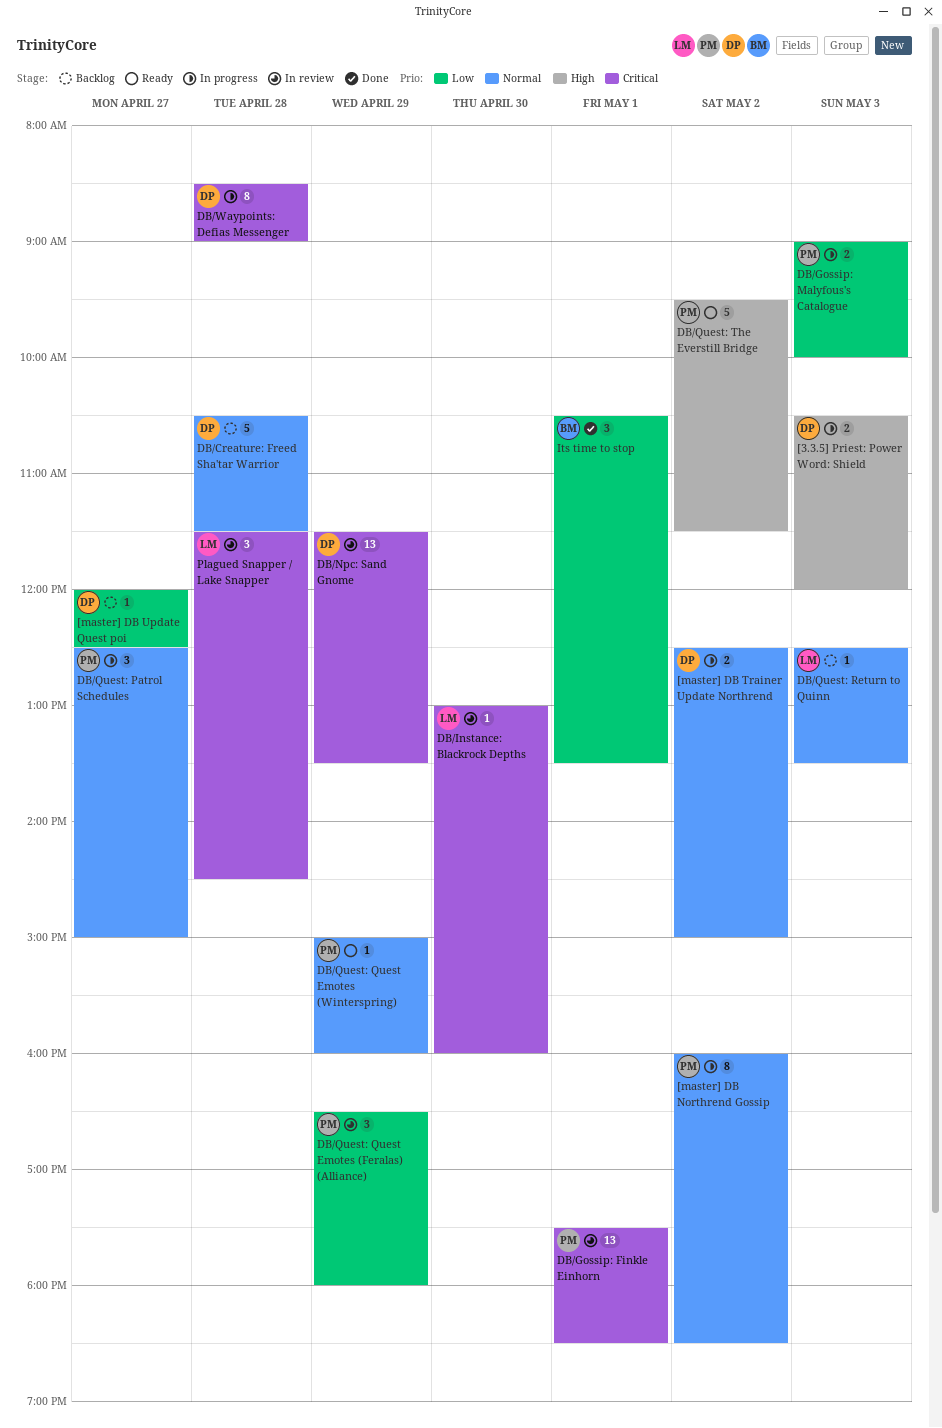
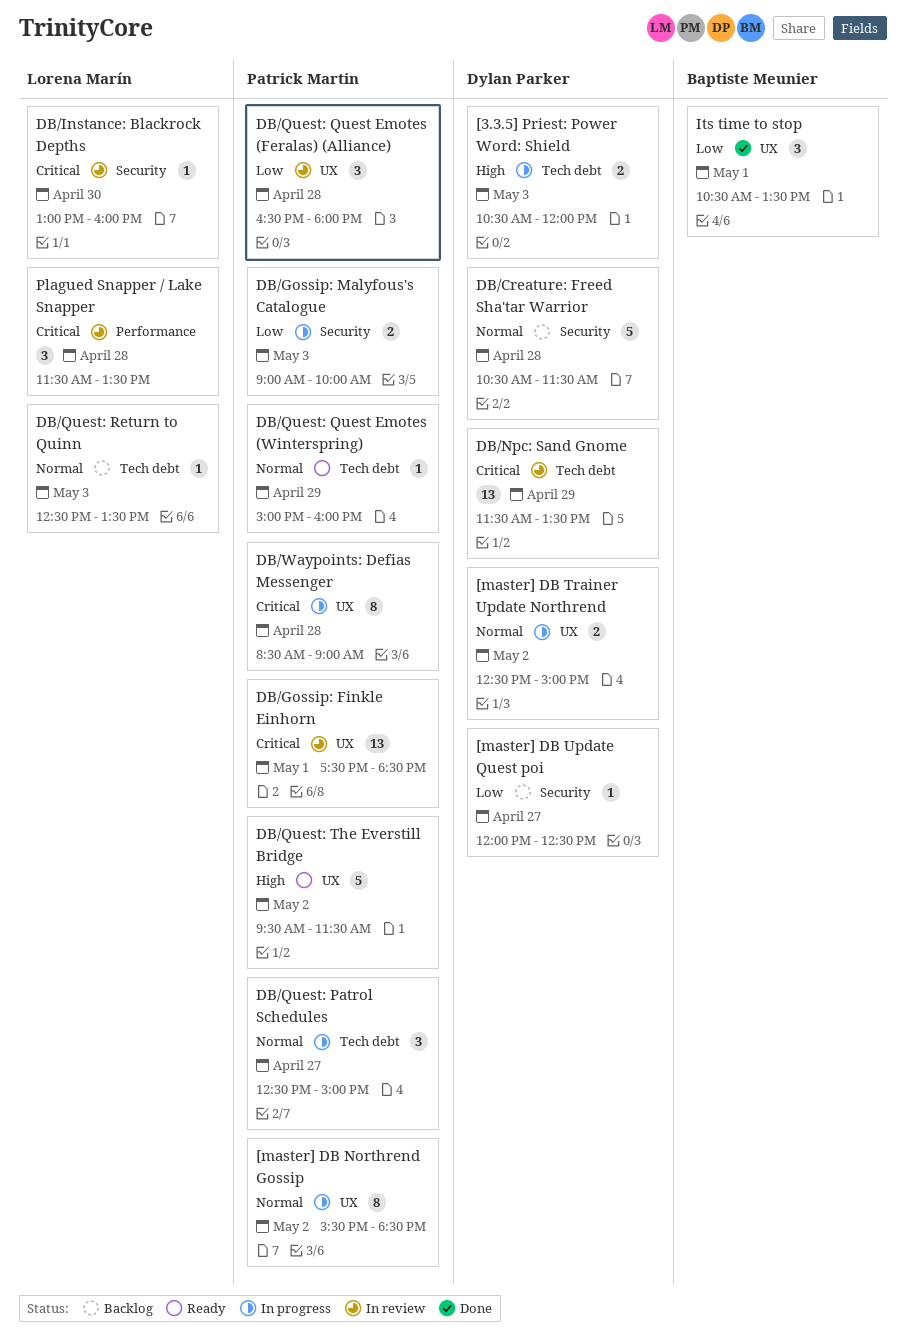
[master] DB Northrend Gossip, begins: 16:00 -> 15:30
DB/Quest: Quest Emotes (Feralas) (Alliance), day: Apr 29 -> Apr 28
DB/Waypoints: Defias Messenger, owner: Dylan Parker -> Patrick Martin
Plagued Snapper / Lake Snapper, ends: 14:30 -> 13:30

